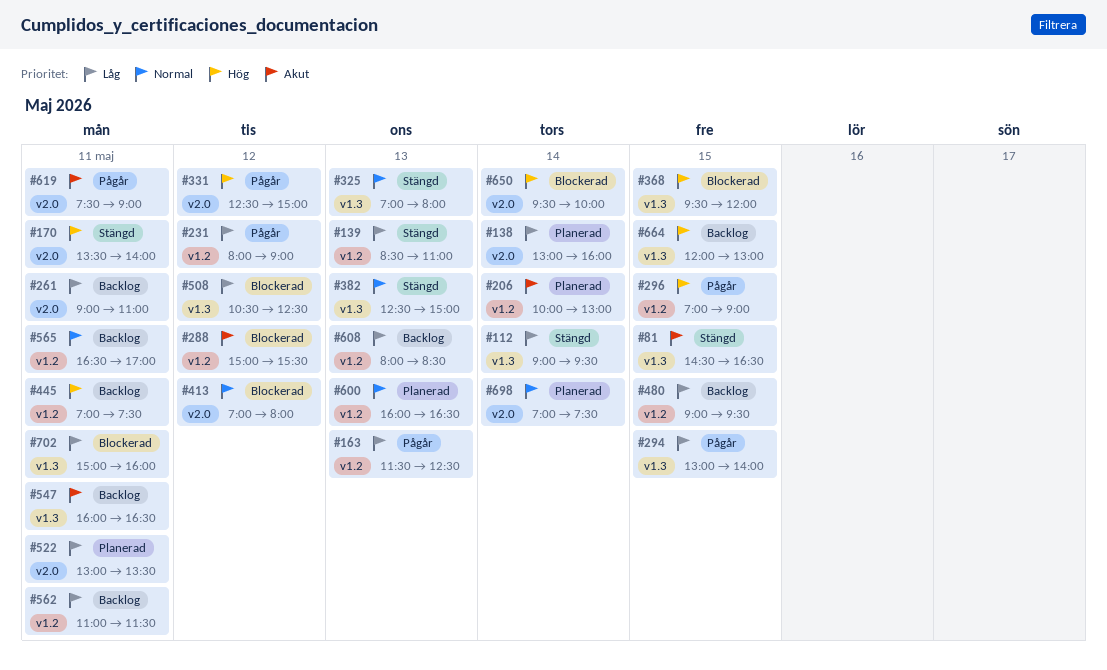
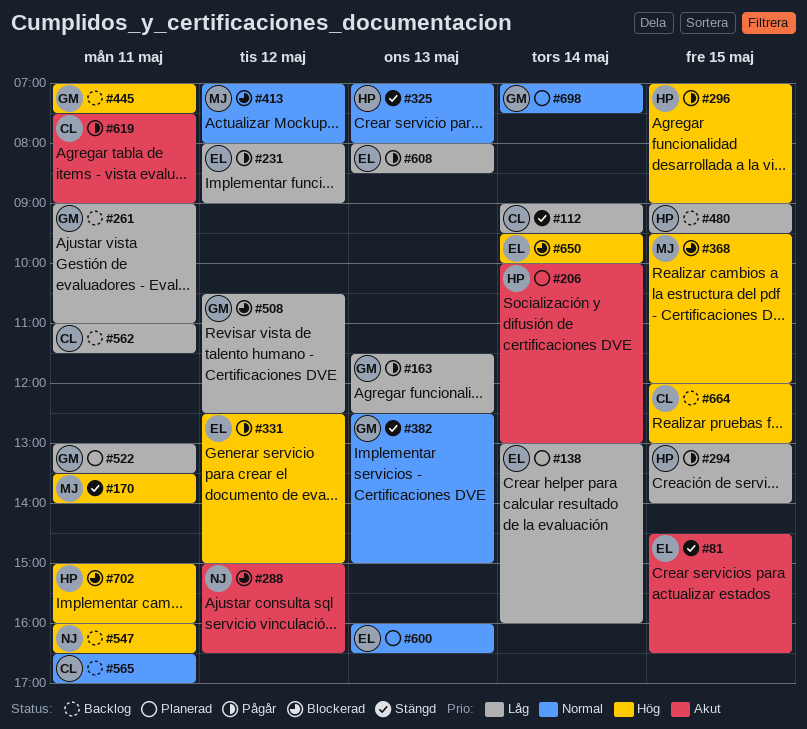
#139: present -> none
#288, ends: 15:30 -> 16:30
#547, priority: Akut -> Hög
#608, status: Backlog -> Pågår
#702, priority: Låg -> Hög

